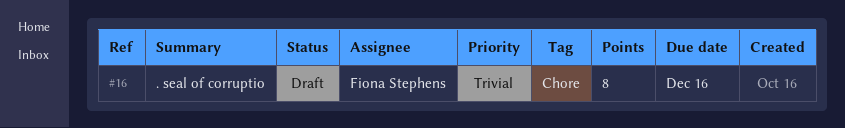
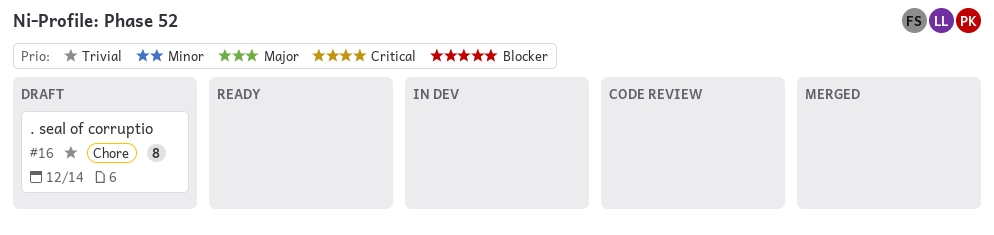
#16, due: Dec 16 -> Dec 14

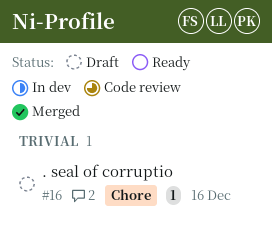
#16, estimate: 8 -> 1
#16, due: Dec 14 -> Dec 16

